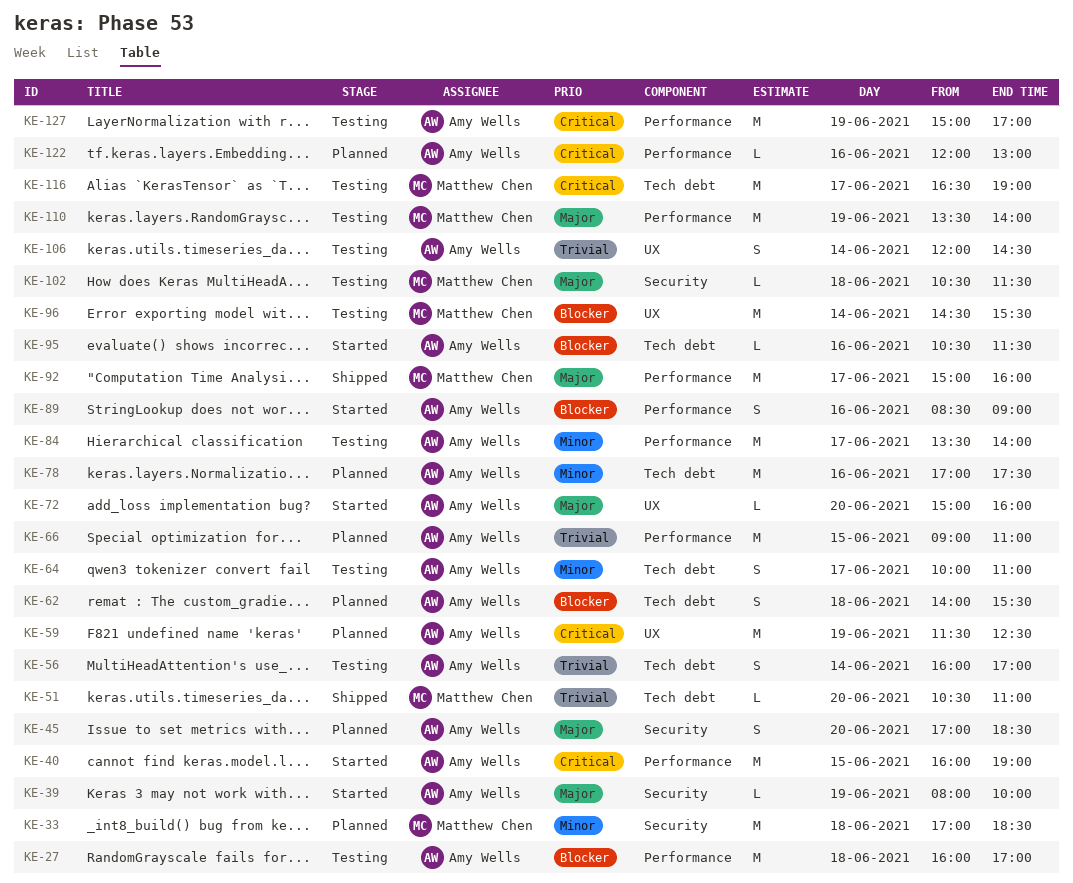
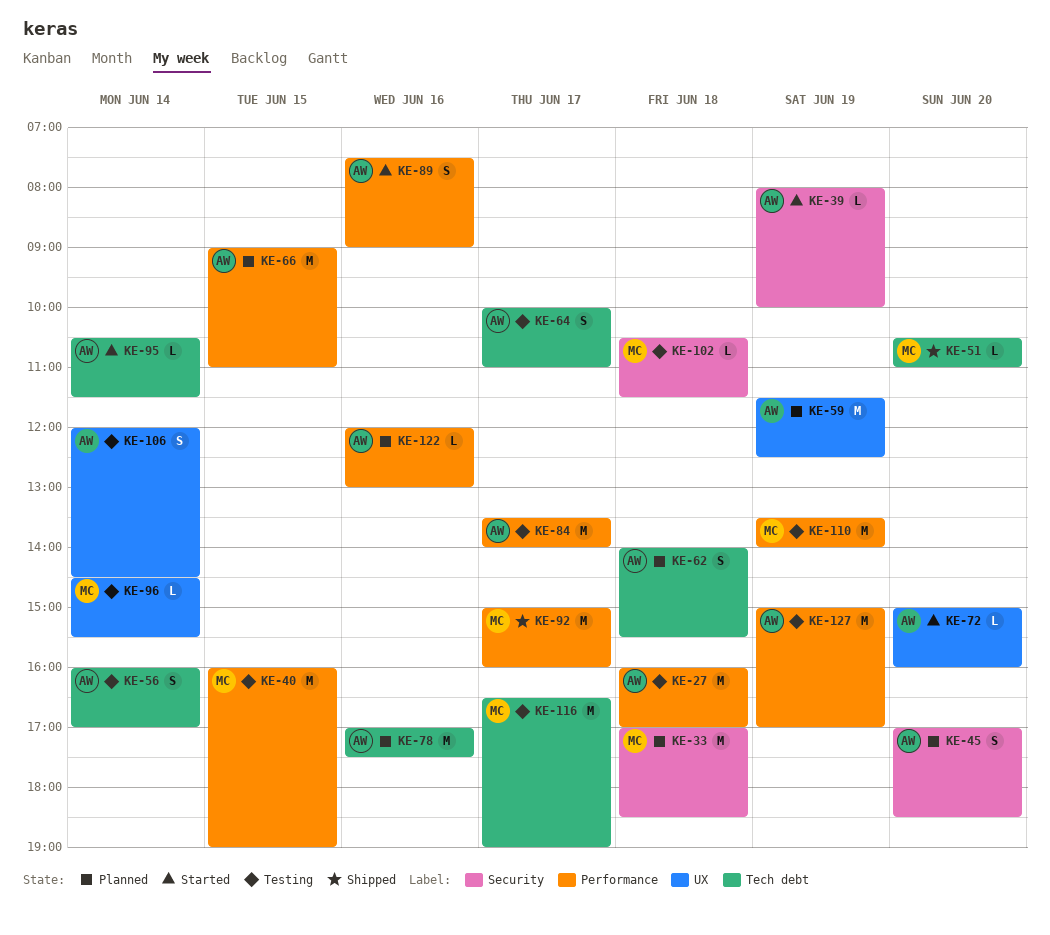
KE-40, status: Started -> Testing
KE-40, owner: Amy Wells -> Matthew Chen
KE-89, begins: 08:30 -> 07:30
KE-95, day: Jun 16 -> Jun 14
KE-96, estimate: M -> L

